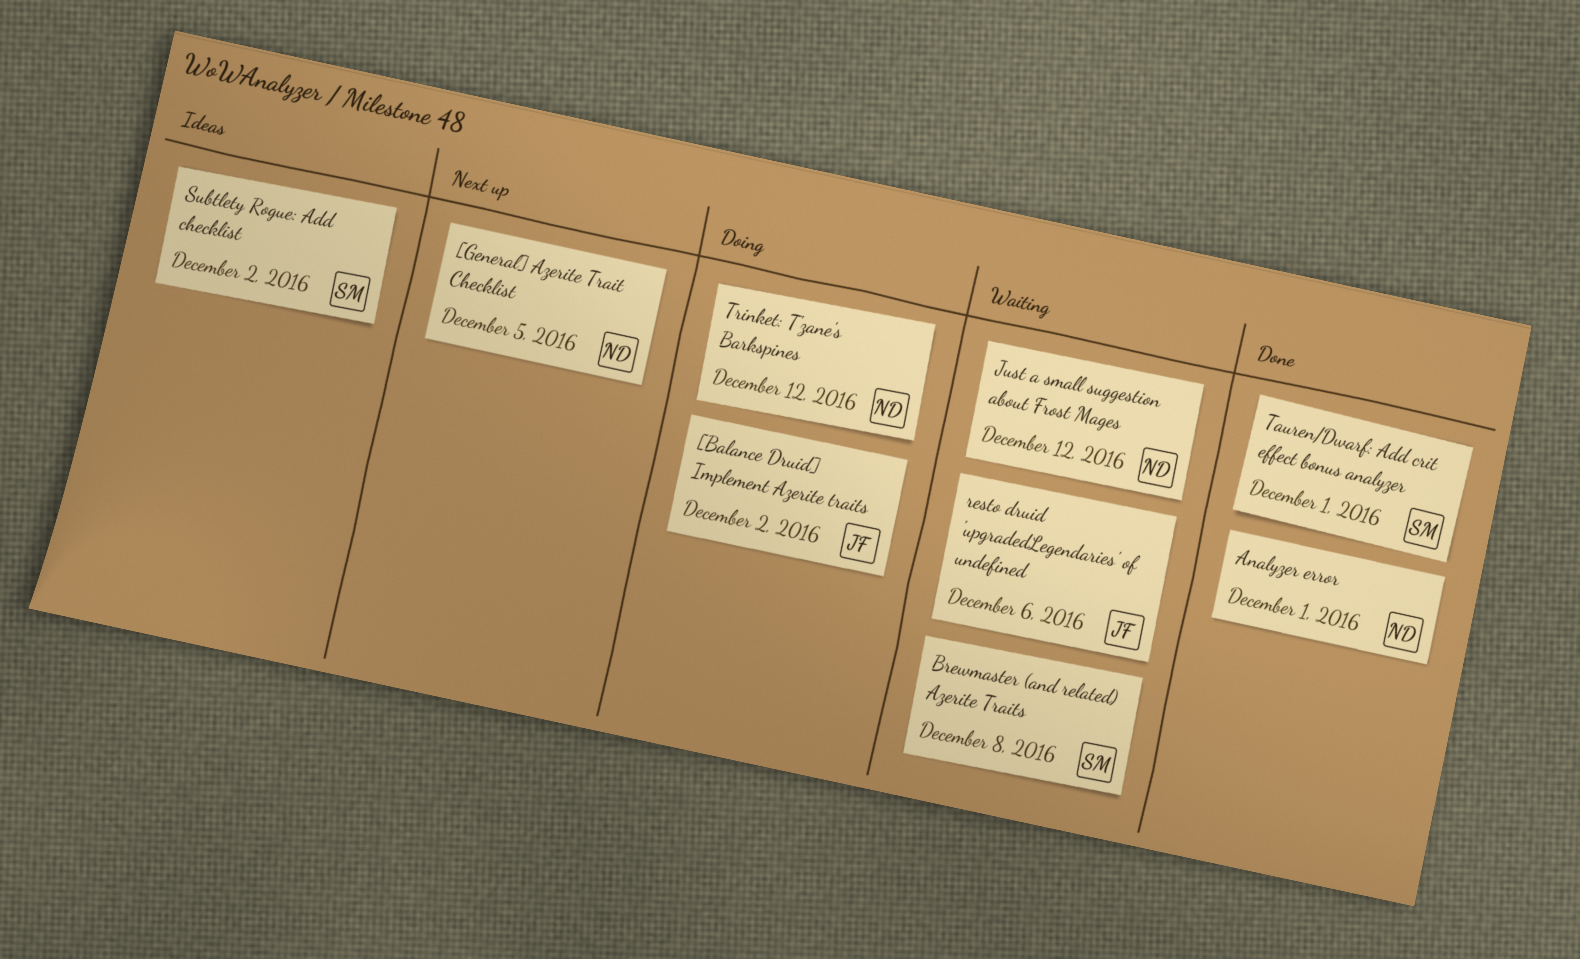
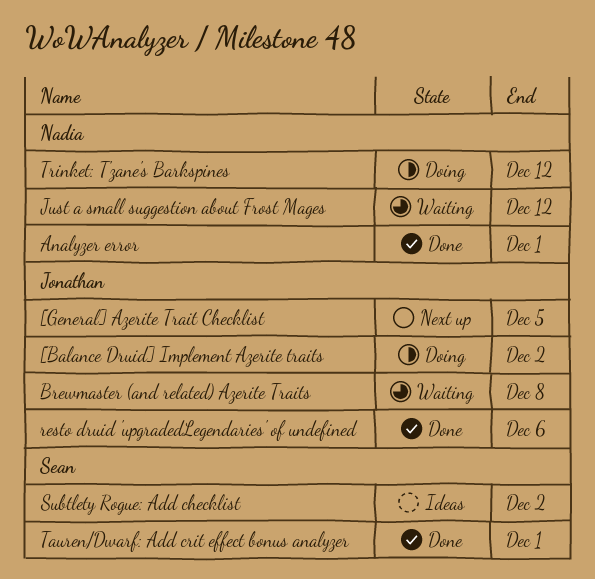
[General] Azerite Trait Checklist, owner: Nadia -> Jonathan
Brewmaster (and related) Azerite Traits, owner: Sean -> Jonathan
resto druid 'upgradedLegendaries' of undefined, status: Waiting -> Done

